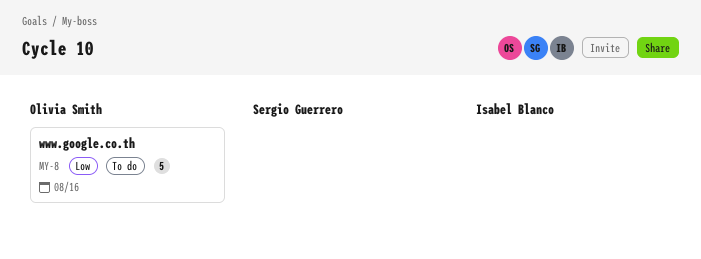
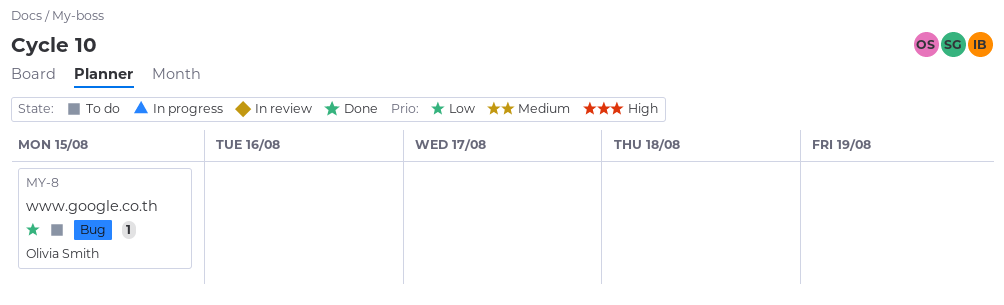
MY-8, estimate: 5 -> 1
MY-8, due: Aug 16 -> Aug 15

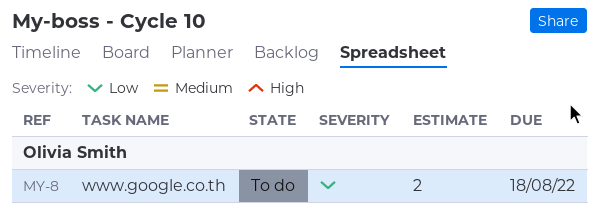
MY-8, estimate: 1 -> 2
MY-8, due: Aug 15 -> Aug 18

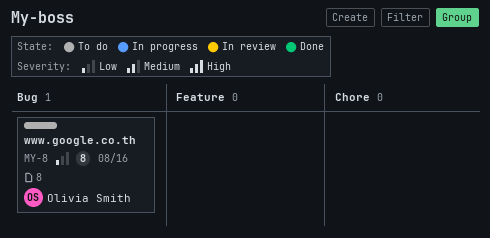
MY-8, estimate: 2 -> 8
MY-8, due: Aug 18 -> Aug 16

